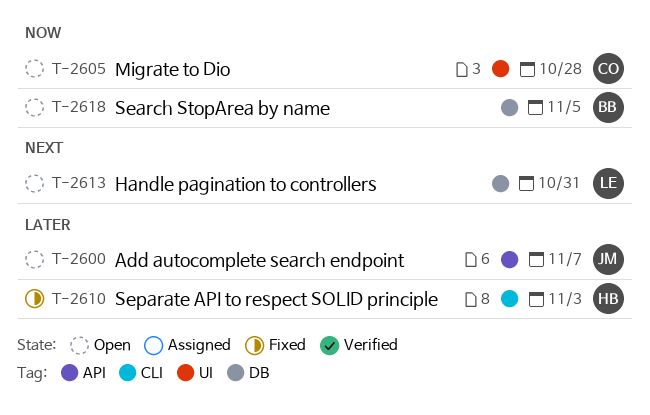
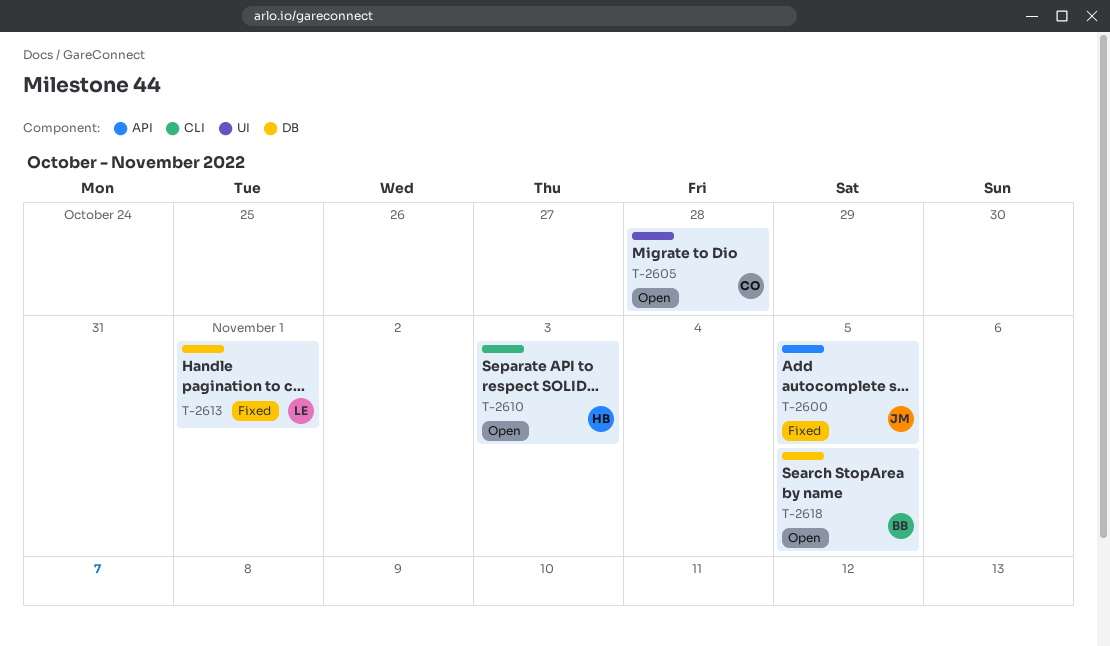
T-2600, status: Open -> Fixed
T-2600, due: Nov 7 -> Nov 5
T-2610, status: Fixed -> Open
T-2613, status: Open -> Fixed
T-2613, due: Oct 31 -> Nov 1

